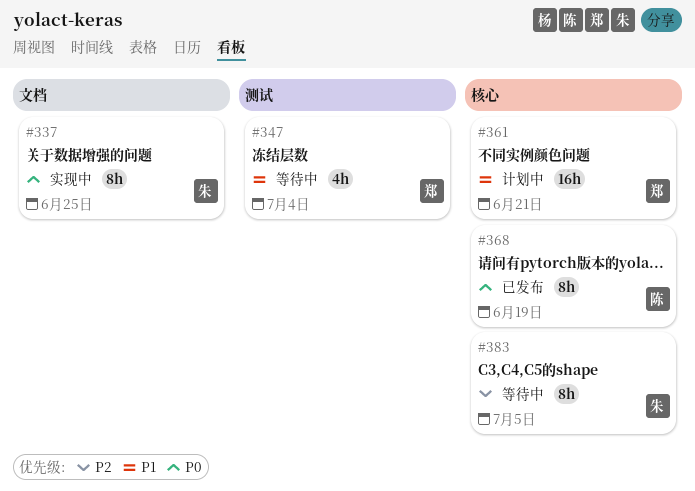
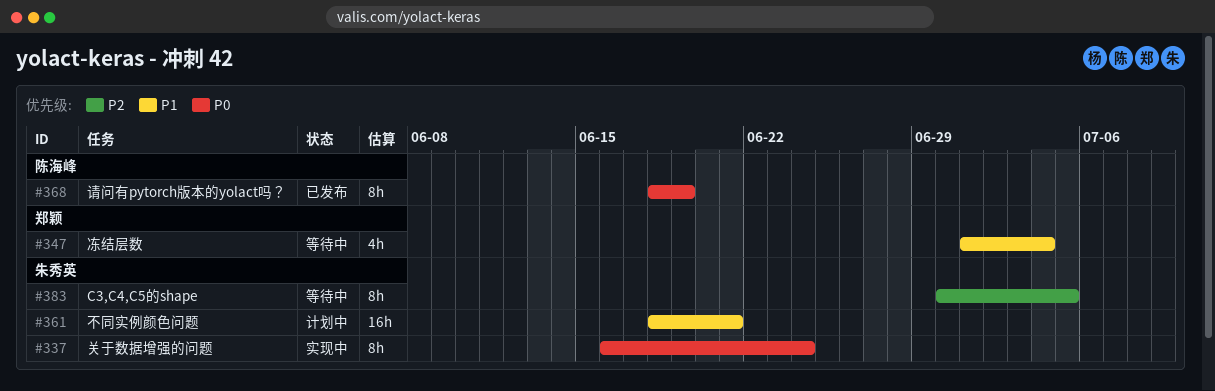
#337, due: Jun 25 -> Jun 24
#361, owner: 郑颖 -> 朱秀英

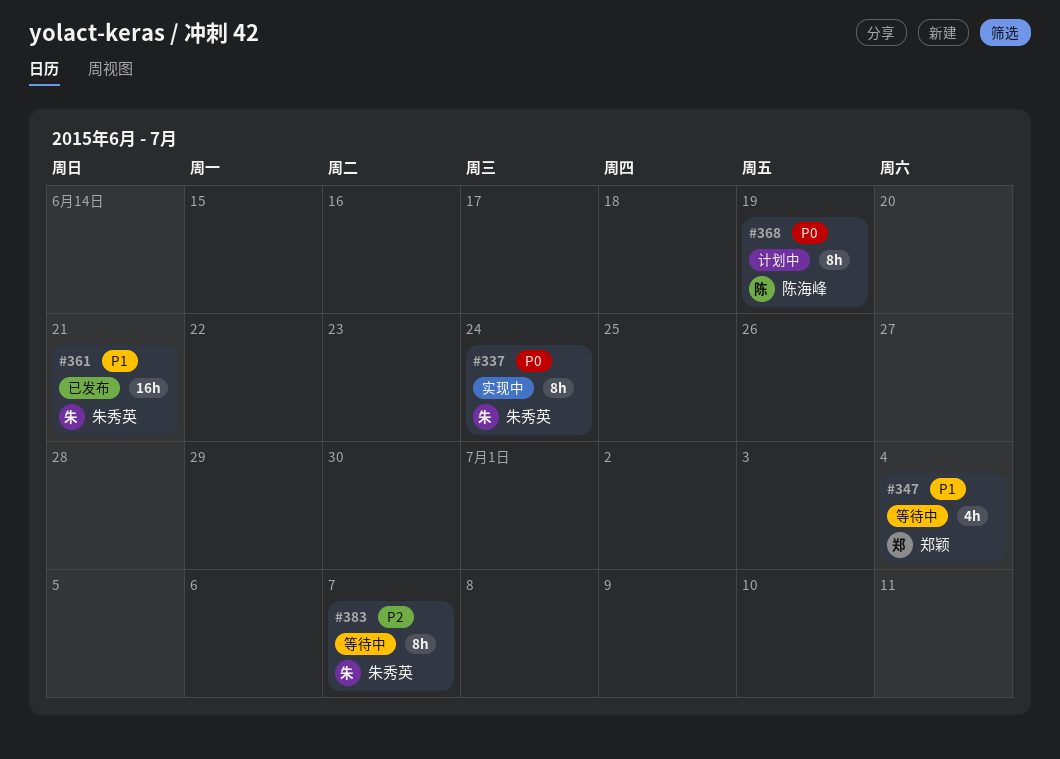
#361, status: 计划中 -> 已发布
#368, status: 已发布 -> 计划中
#383, due: Jul 5 -> Jul 7

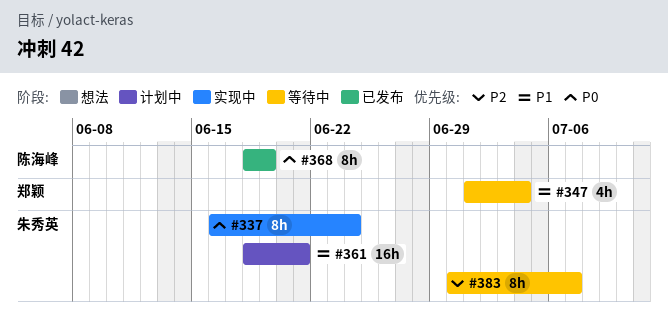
#361, status: 已发布 -> 计划中
#368, status: 计划中 -> 已发布

